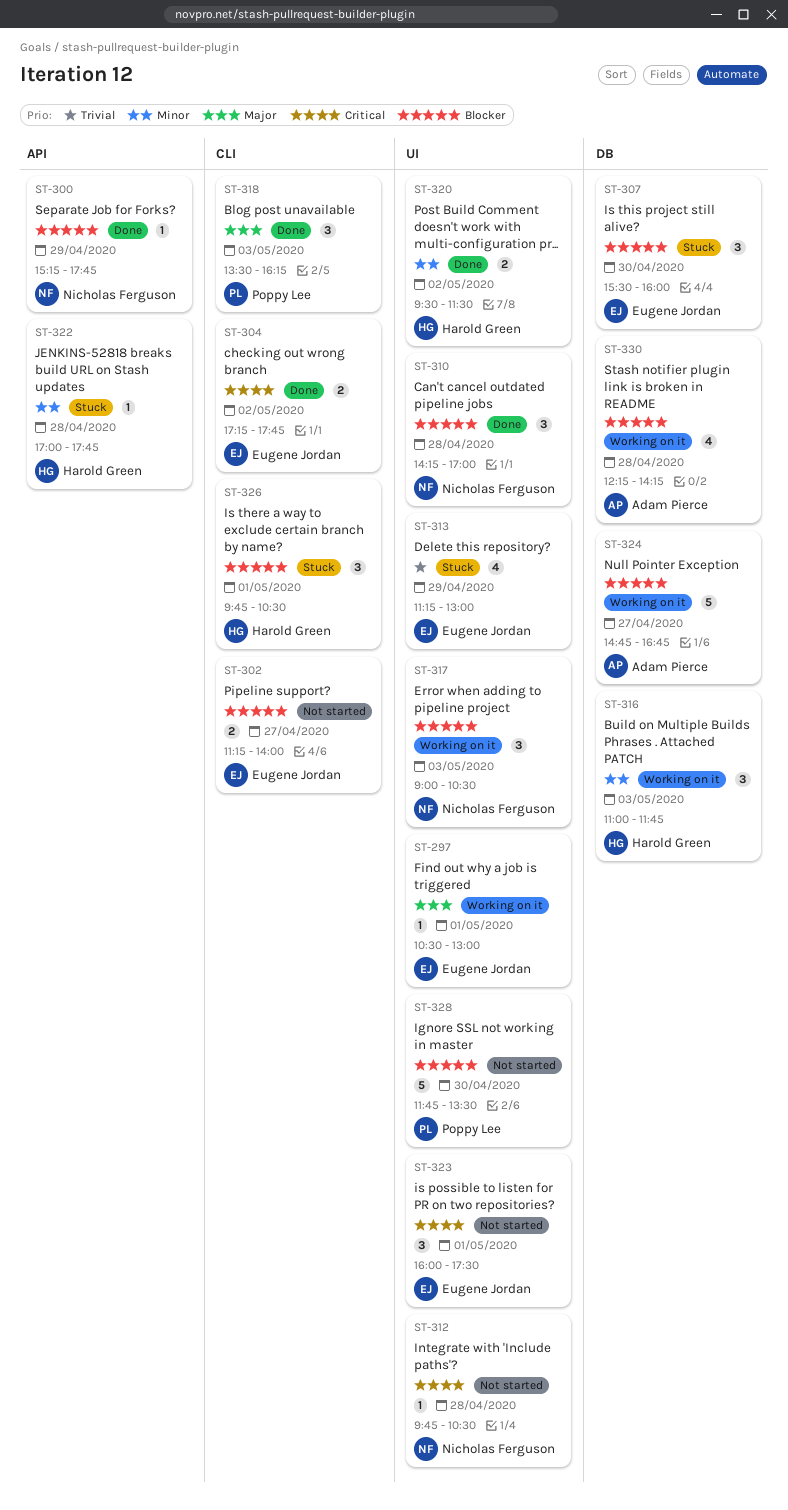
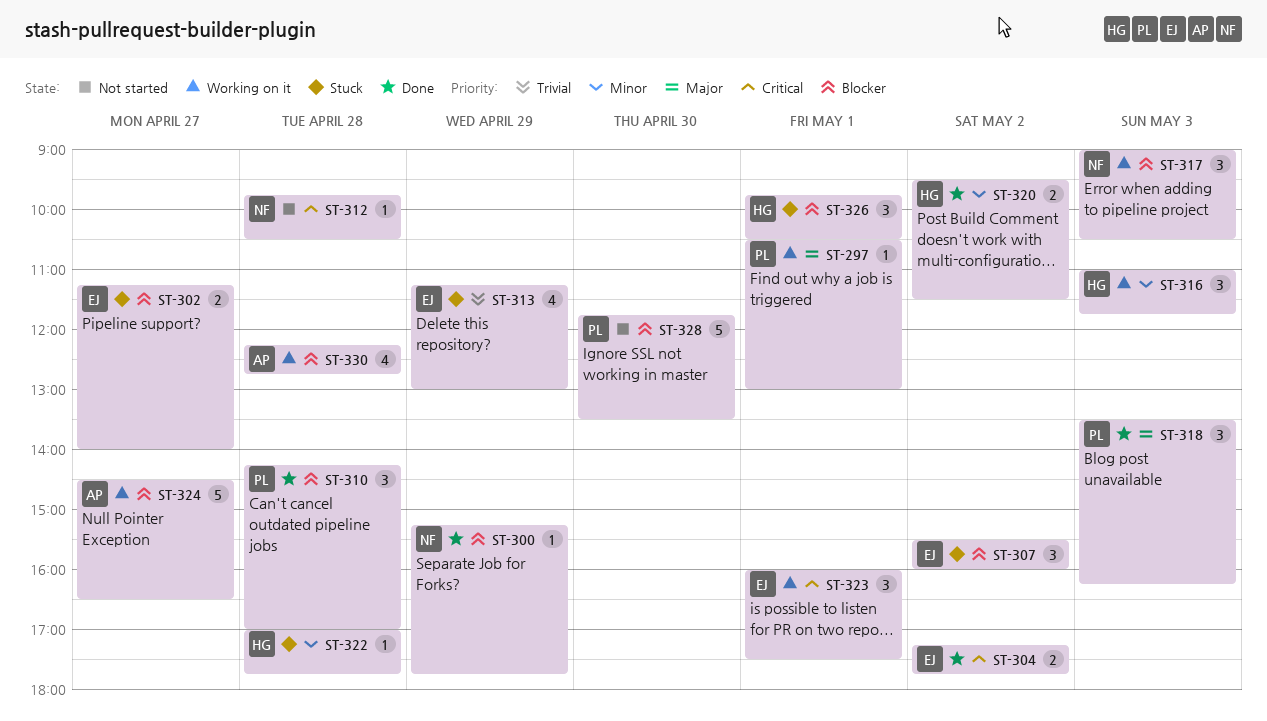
ST-297, owner: Eugene Jordan -> Poppy Lee
ST-302, status: Not started -> Stuck
ST-307, day: Apr 30 -> May 2
ST-310, owner: Nicholas Ferguson -> Poppy Lee
ST-323, status: Not started -> Working on it
ST-324, begins: 14:45 -> 14:30
ST-324, ends: 16:45 -> 16:30
ST-330, ends: 14:15 -> 12:45

